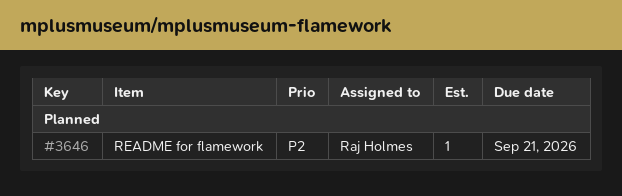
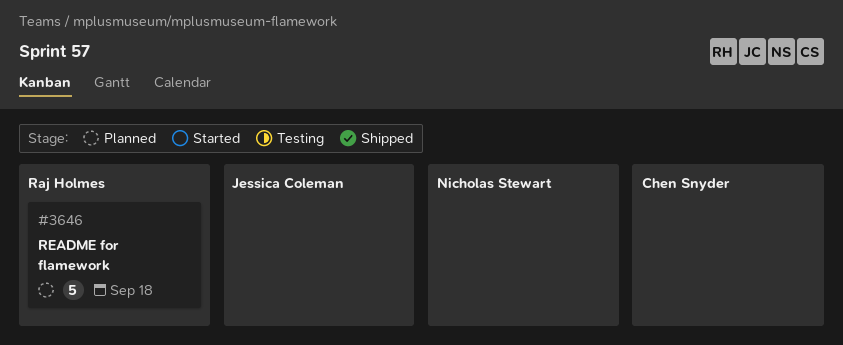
#3646, estimate: 1 -> 5
#3646, due: Sep 21 -> Sep 18

